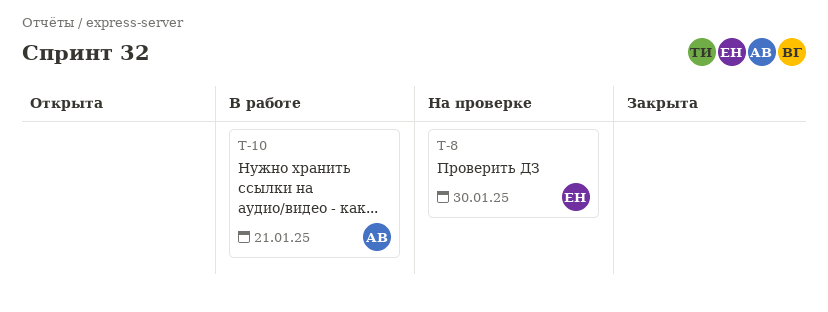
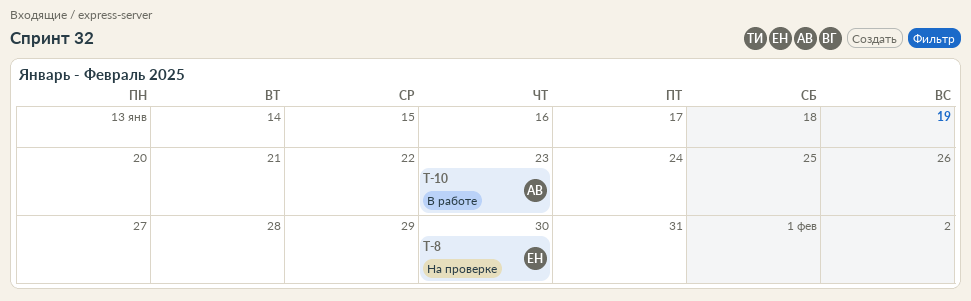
T-10, due: Jan 21 -> Jan 23

